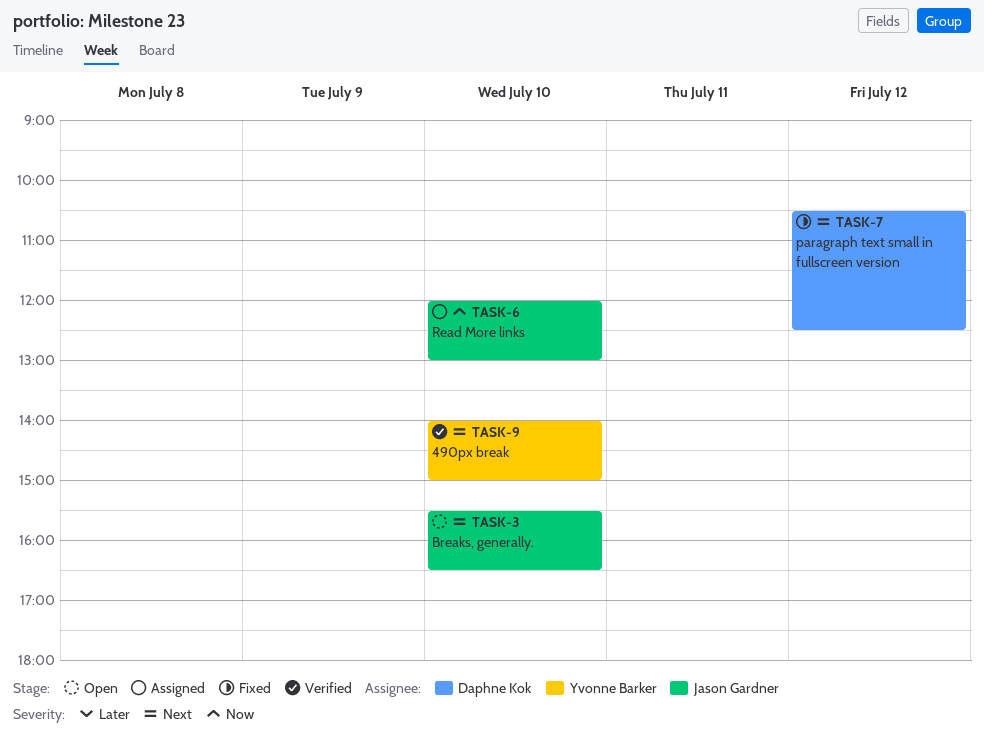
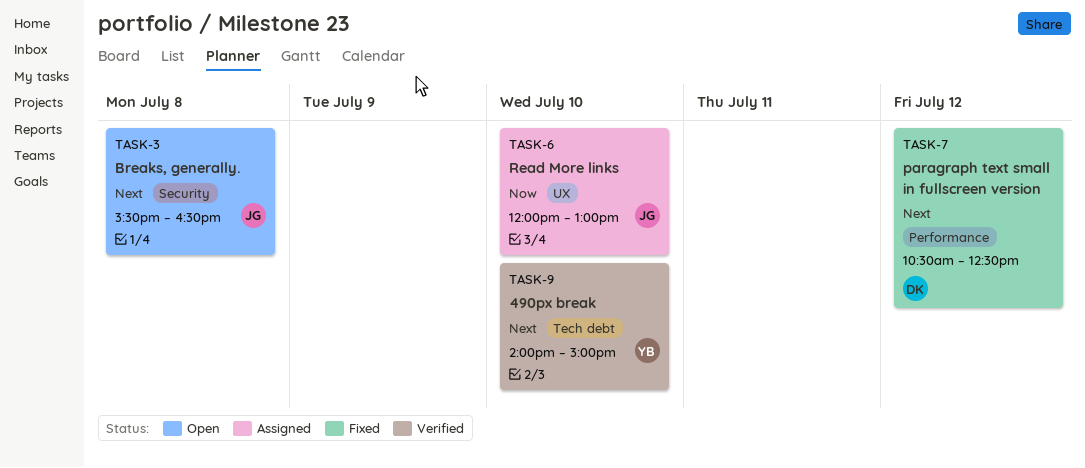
TASK-3, day: Jul 10 -> Jul 8

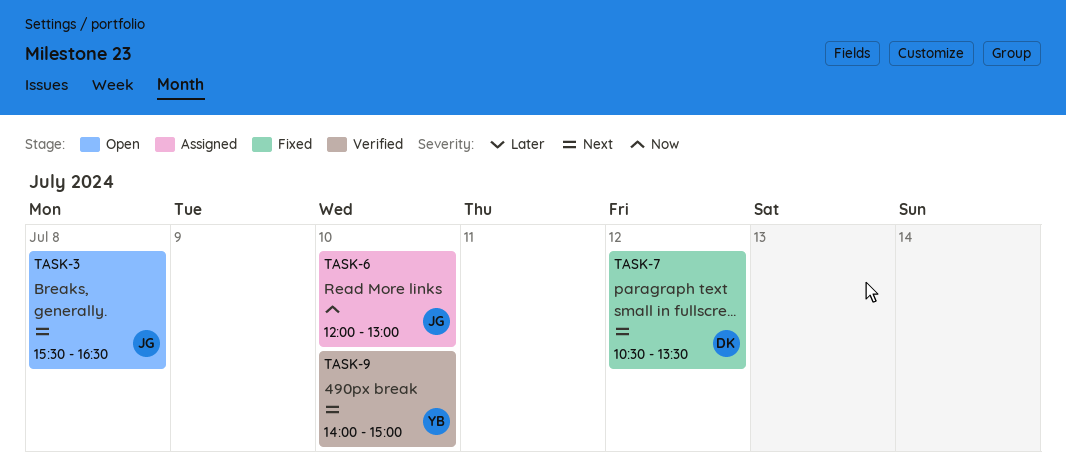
TASK-7, ends: 12:30 -> 13:30

